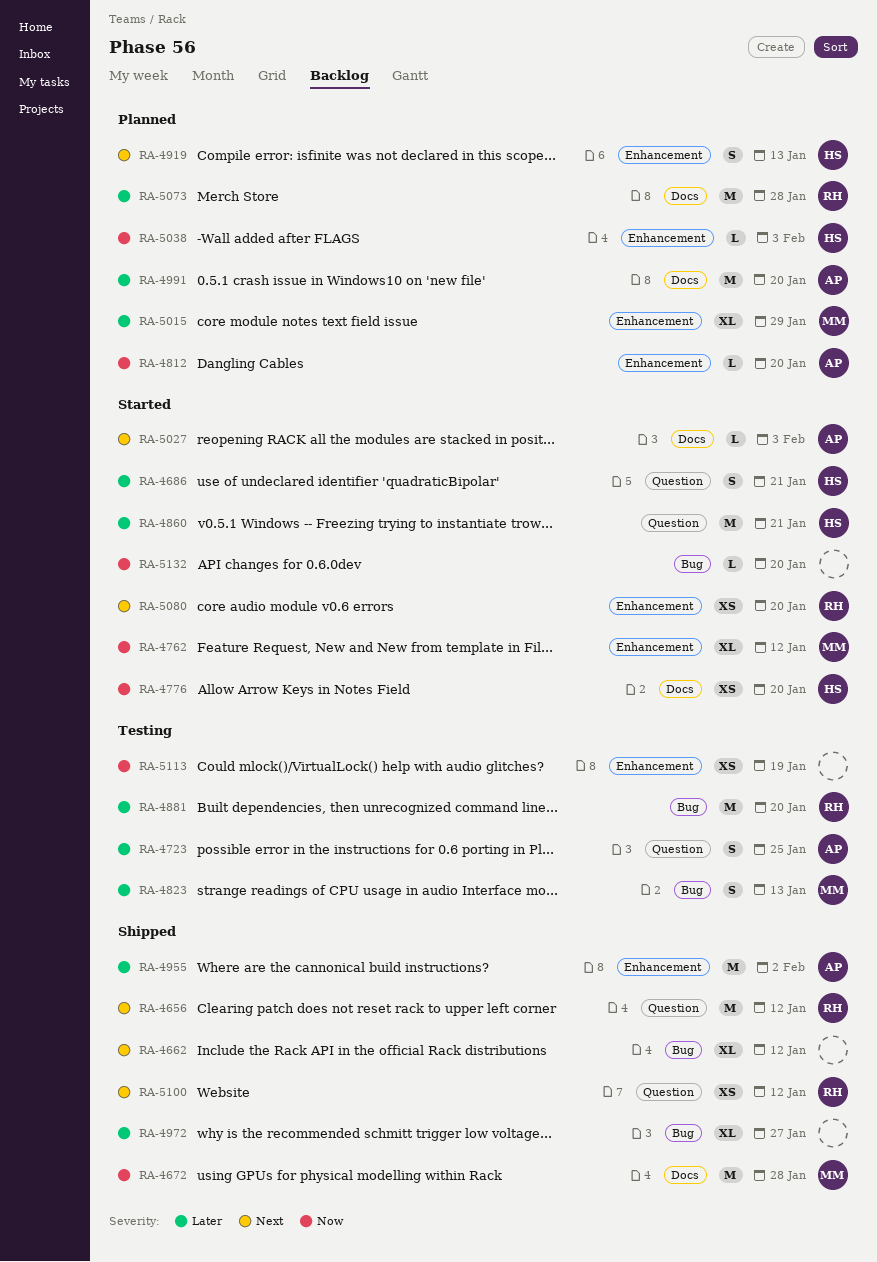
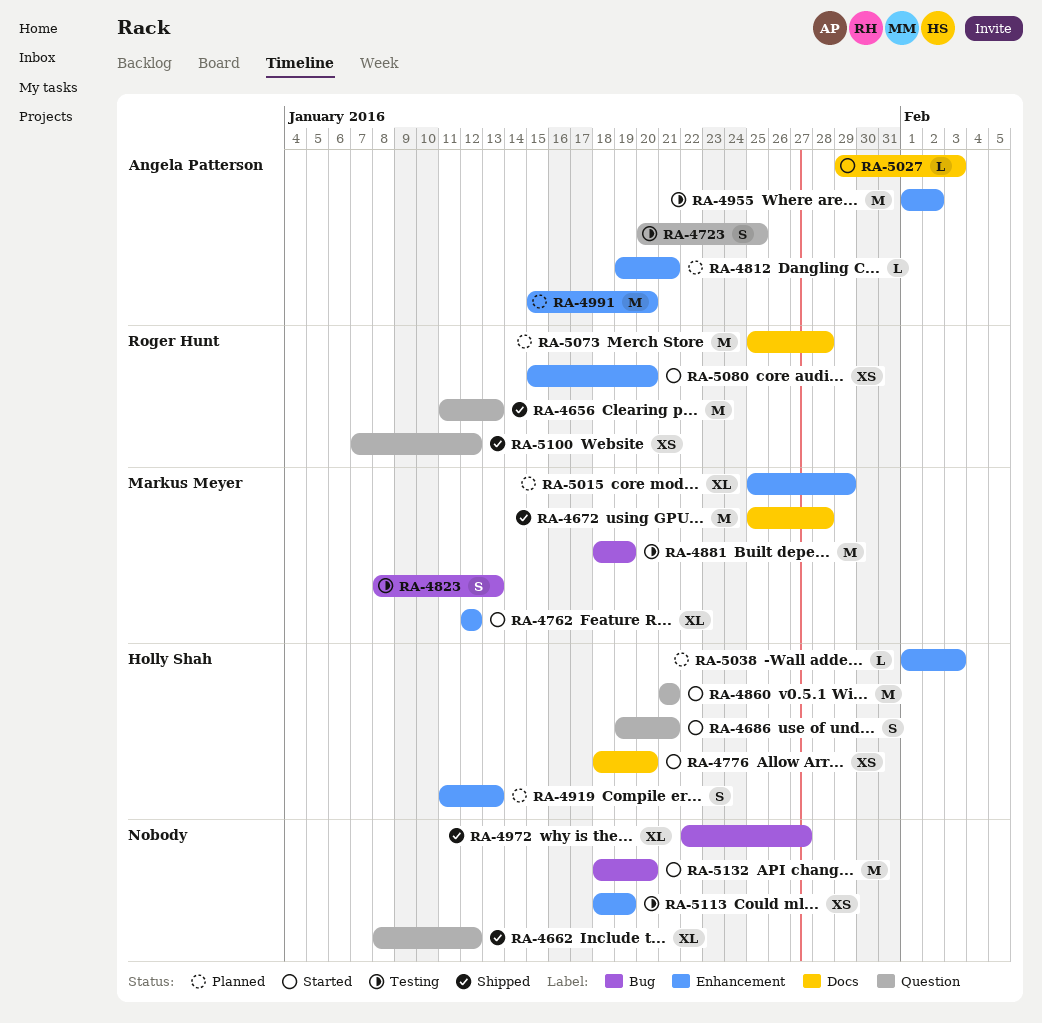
RA-4656, due: Jan 12 -> Jan 13
RA-4662, label: Bug -> Question
RA-4812, due: Jan 20 -> Jan 21
RA-4881, owner: Roger Hunt -> Markus Meyer
RA-4881, due: Jan 20 -> Jan 19
RA-4955, status: Shipped -> Testing
RA-4991, label: Docs -> Enhancement
RA-5132, estimate: L -> M

